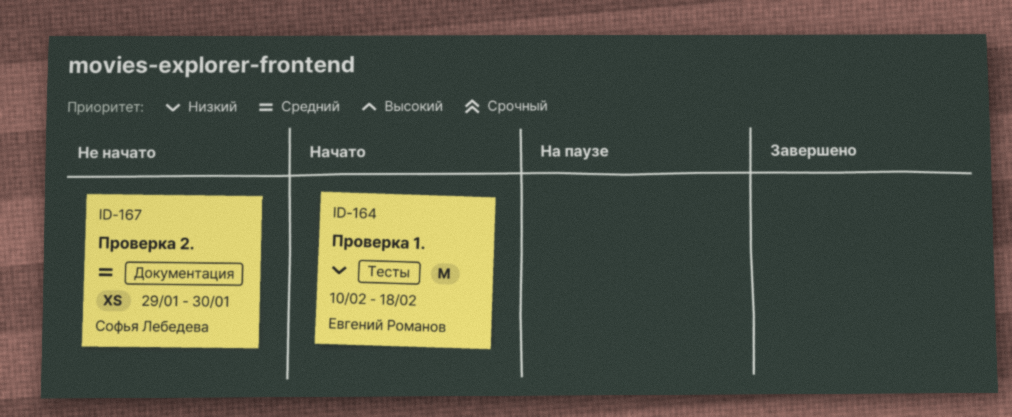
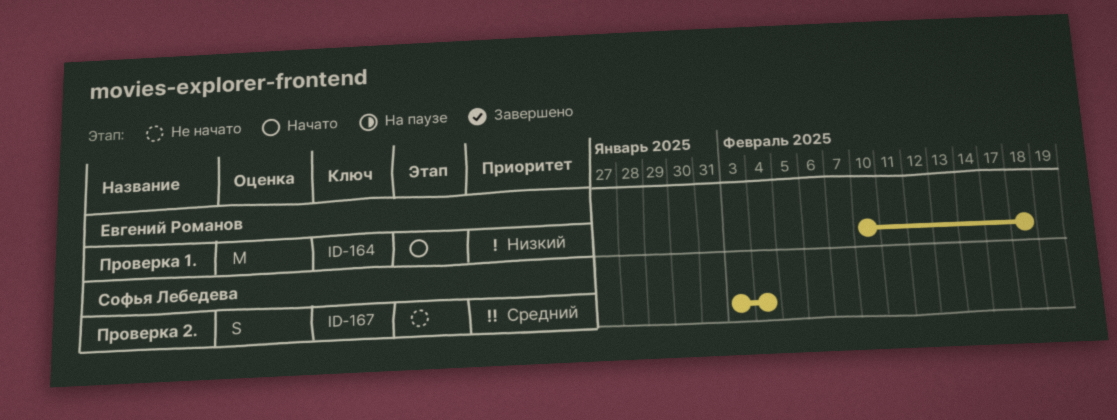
ID-167, estimate: XS -> S
ID-167, start: Jan 29 -> Feb 3
ID-167, due: Jan 30 -> Feb 4

